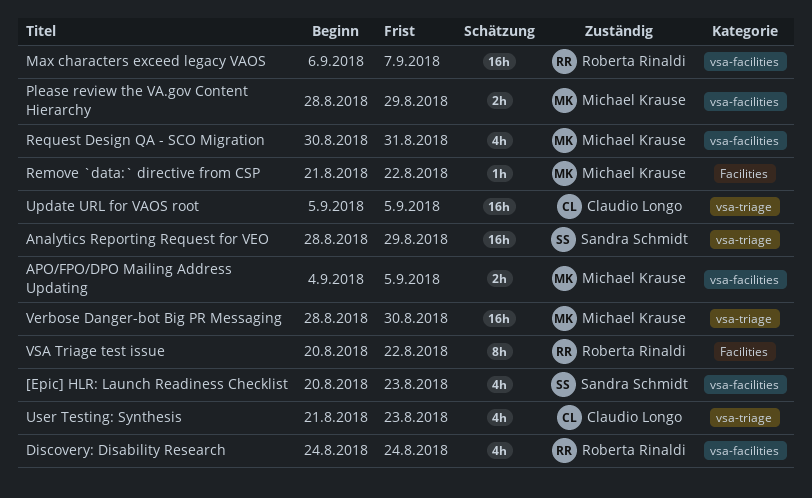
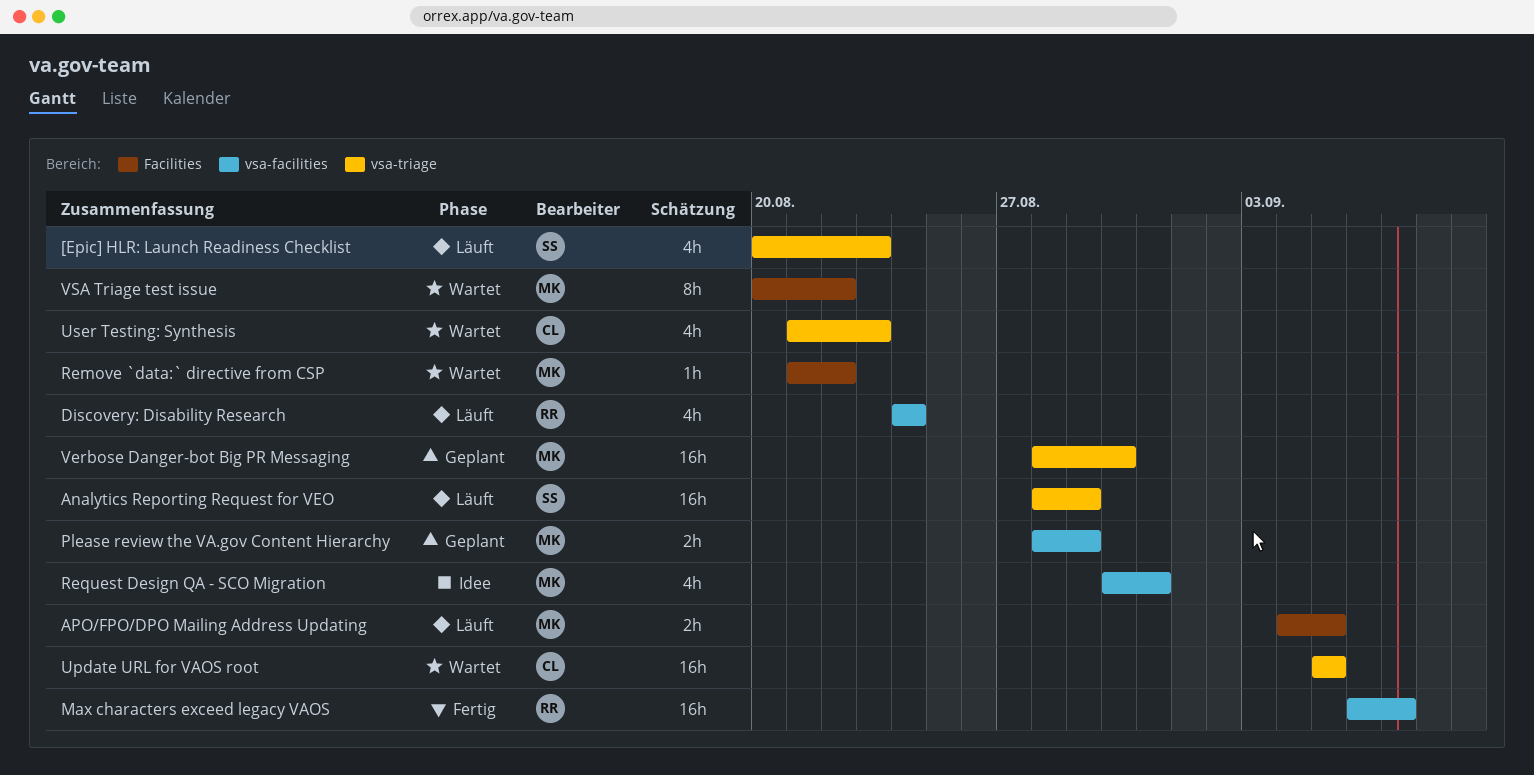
[Epic] HLR: Launch Readiness Checklist, label: vsa-facilities -> vsa-triage
APO/FPO/DPO Mailing Address Updating, label: vsa-facilities -> Facilities
VSA Triage test issue, owner: Roberta Rinaldi -> Michael Krause

